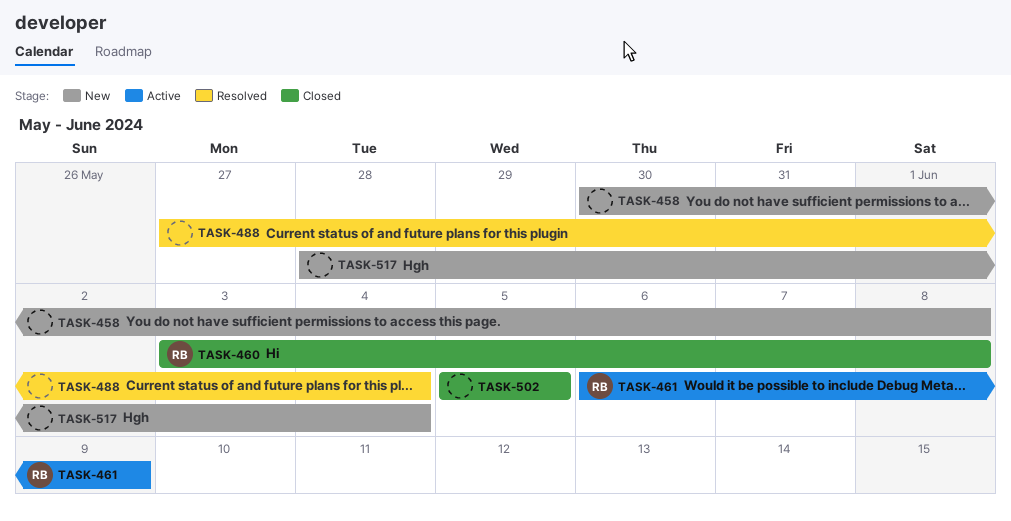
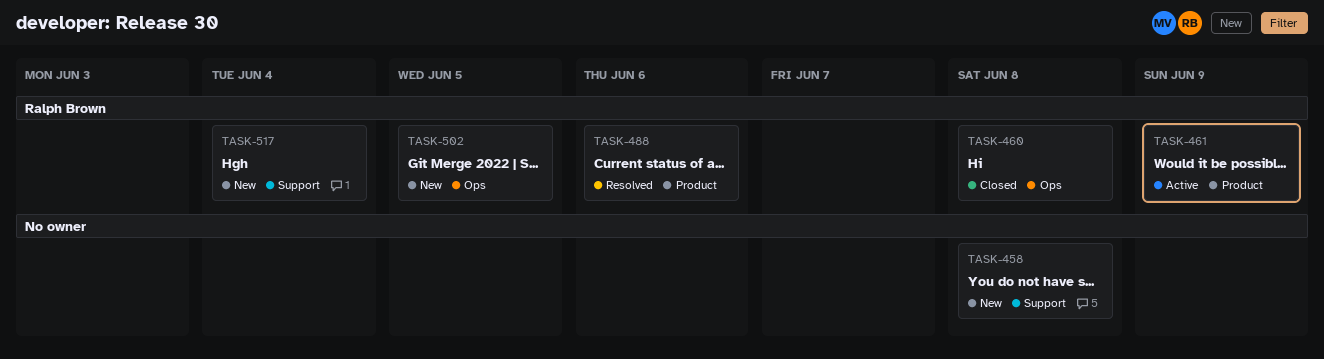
TASK-488, owner: none -> Ralph Brown
TASK-488, due: Jun 4 -> Jun 6
TASK-502, status: Closed -> New
TASK-502, owner: none -> Ralph Brown
TASK-517, owner: none -> Ralph Brown

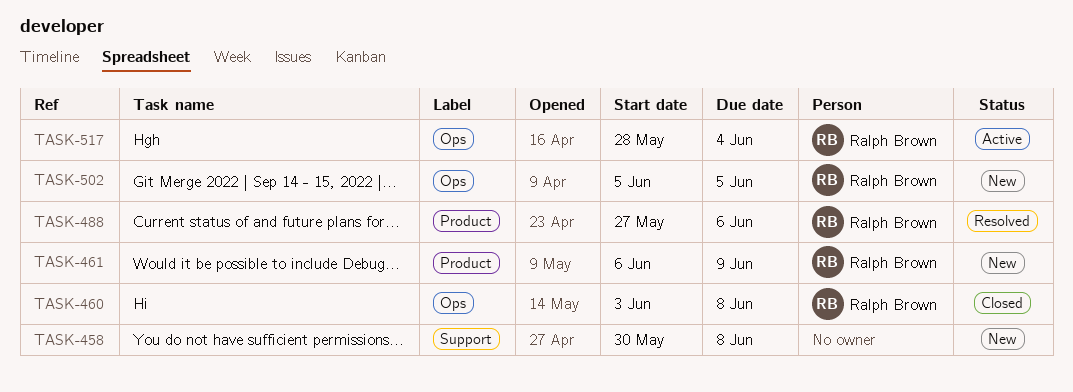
TASK-461, status: Active -> New
TASK-517, status: New -> Active
TASK-517, label: Support -> Ops

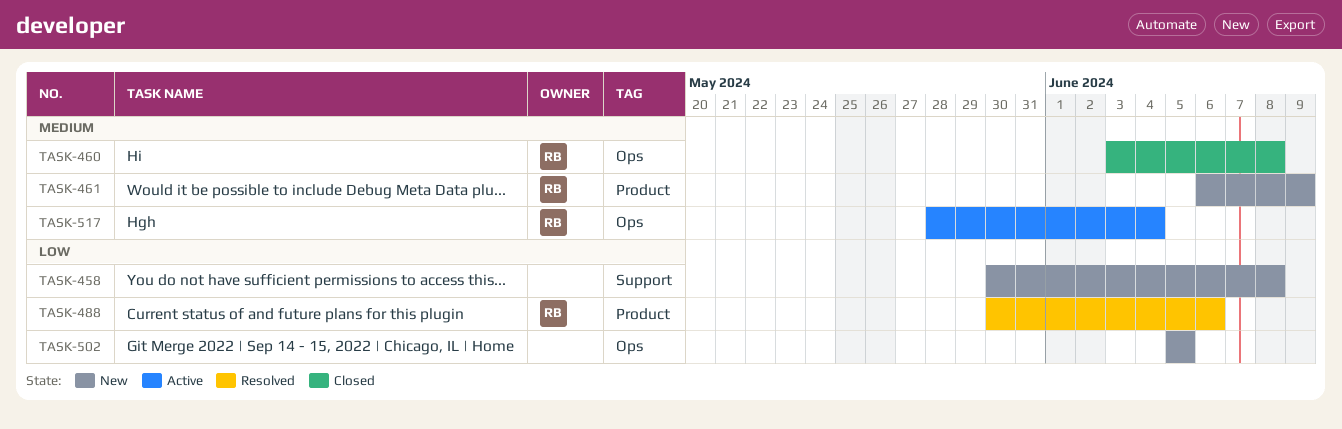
TASK-488, start: May 27 -> May 30
TASK-502, owner: Ralph Brown -> none

